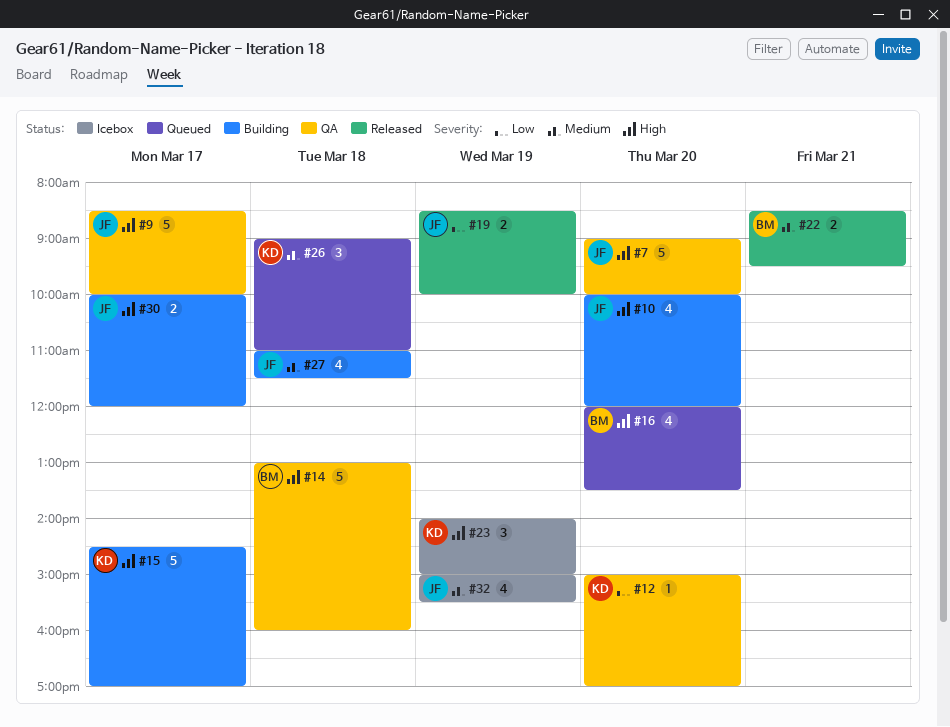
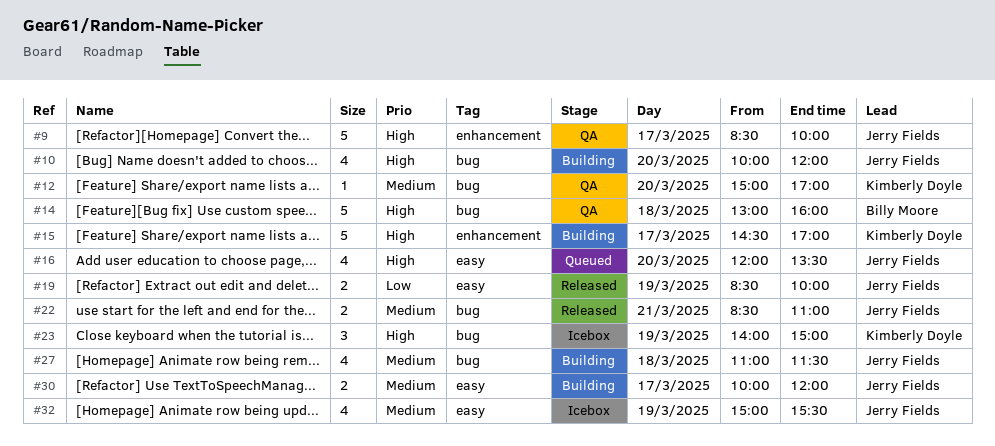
#7: present -> none
#12, priority: Low -> Medium
#16, owner: Billy Moore -> Jerry Fields
#22, owner: Billy Moore -> Jerry Fields
#22, ends: 09:30 -> 11:00
#26: present -> none
#30, priority: High -> Medium

